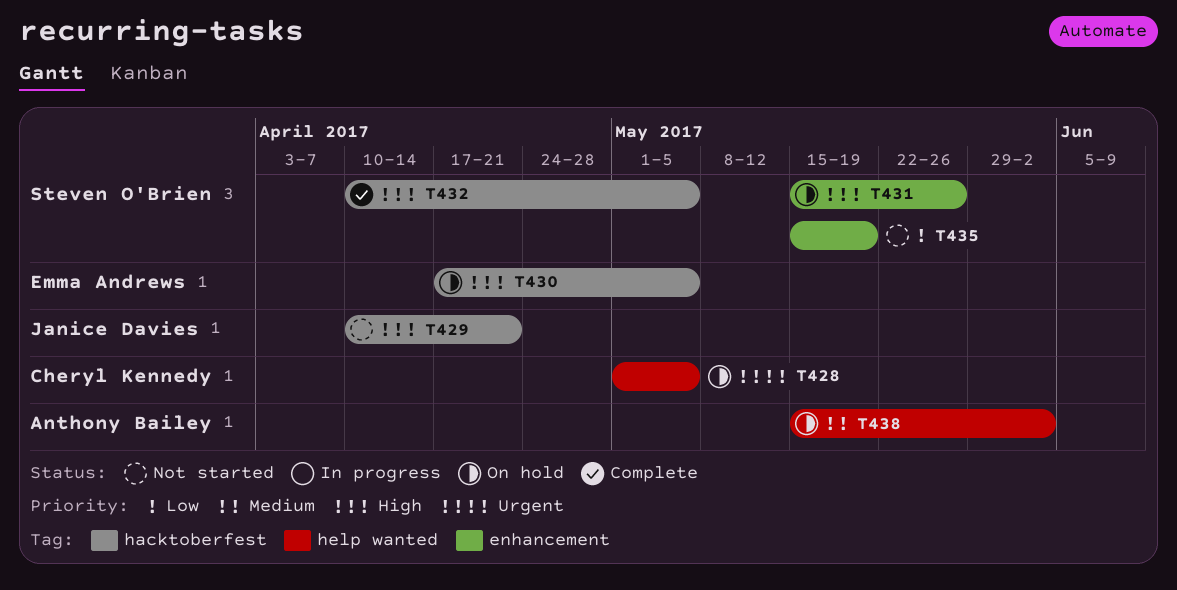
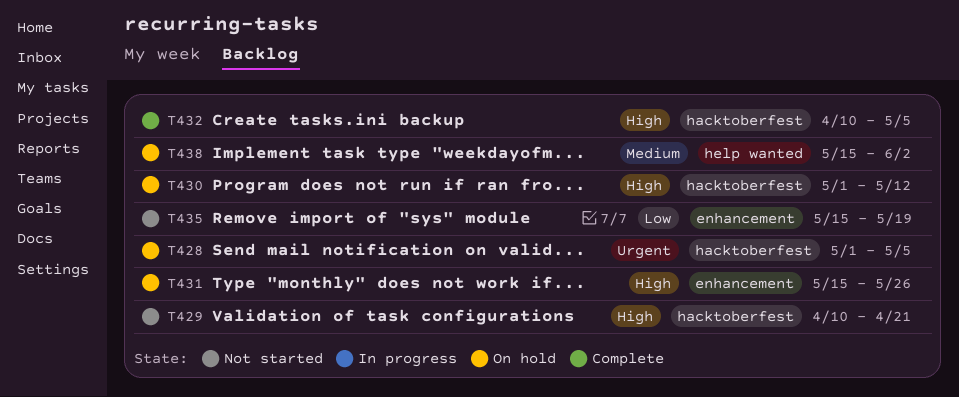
T428, label: help wanted -> hacktoberfest
T430, start: Apr 17 -> May 1
T430, due: May 5 -> May 12

